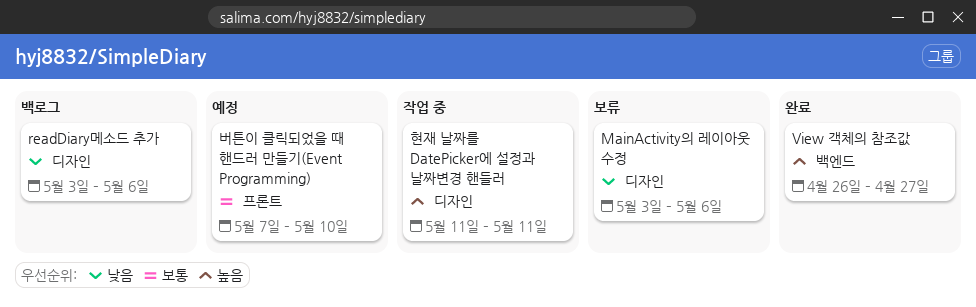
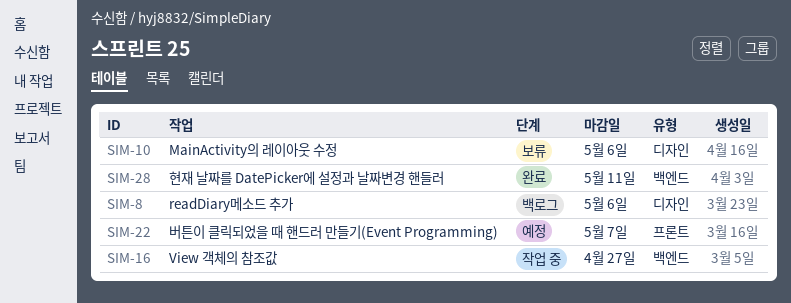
View 객체의 참조값, status: 완료 -> 작업 중
버튼이 클릭되었을 때 핸드러 만들기(Event Programming), due: May 10 -> May 7
현재 날짜를 DatePicker에 설정과 날짜변경 핸들러, status: 작업 중 -> 완료
현재 날짜를 DatePicker에 설정과 날짜변경 핸들러, label: 디자인 -> 백엔드

